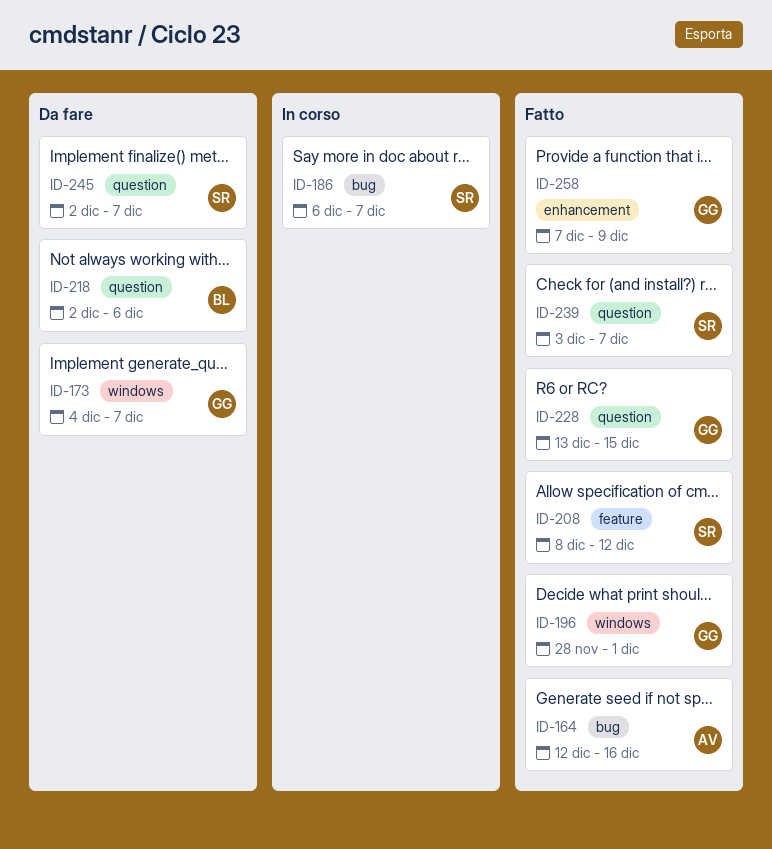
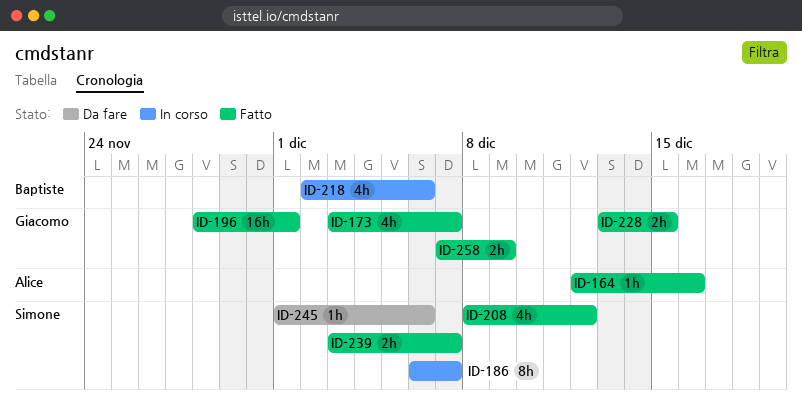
ID-173, status: Da fare -> Fatto
ID-173, start: Dec 4 -> Dec 3
ID-218, status: Da fare -> In corso
ID-245, start: Dec 2 -> Dec 1
ID-245, due: Dec 7 -> Dec 6

